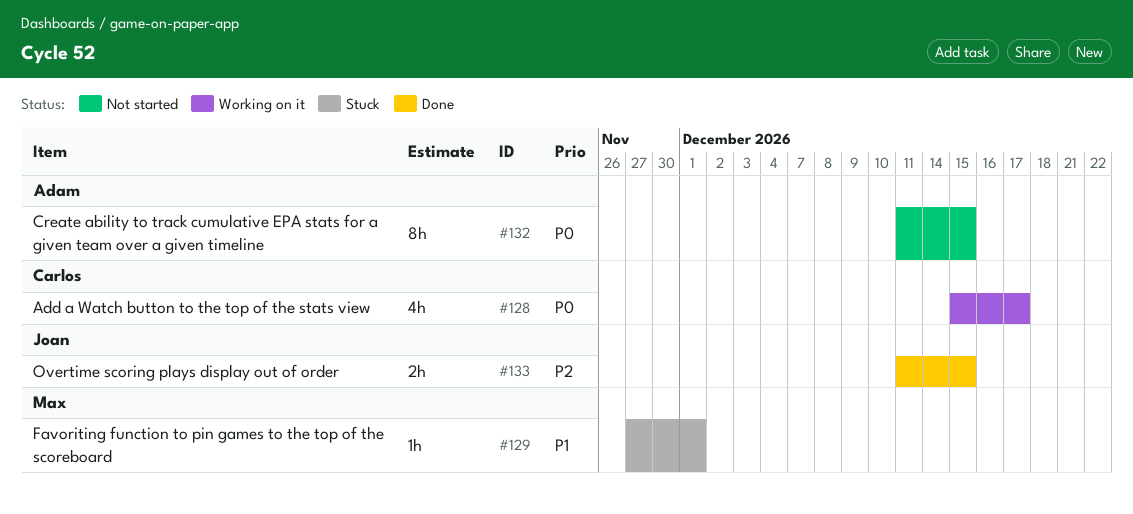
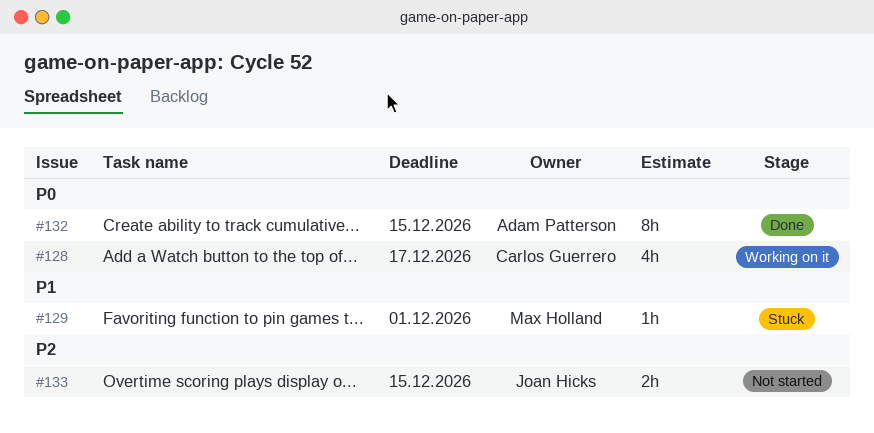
#132, status: Not started -> Done
#133, status: Done -> Not started

